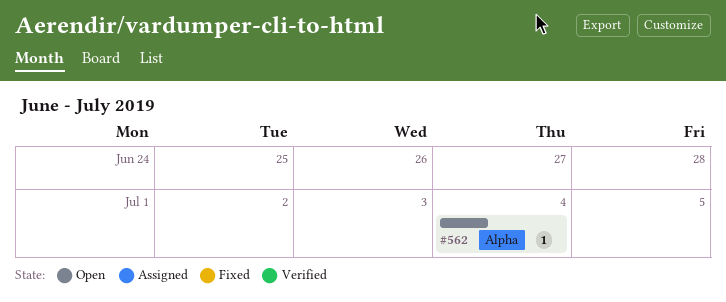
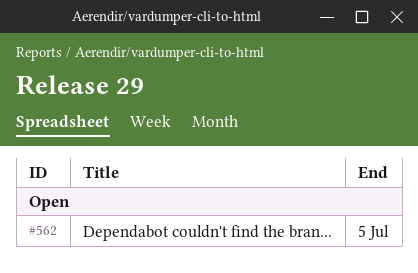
#562, due: Jul 4 -> Jul 5

